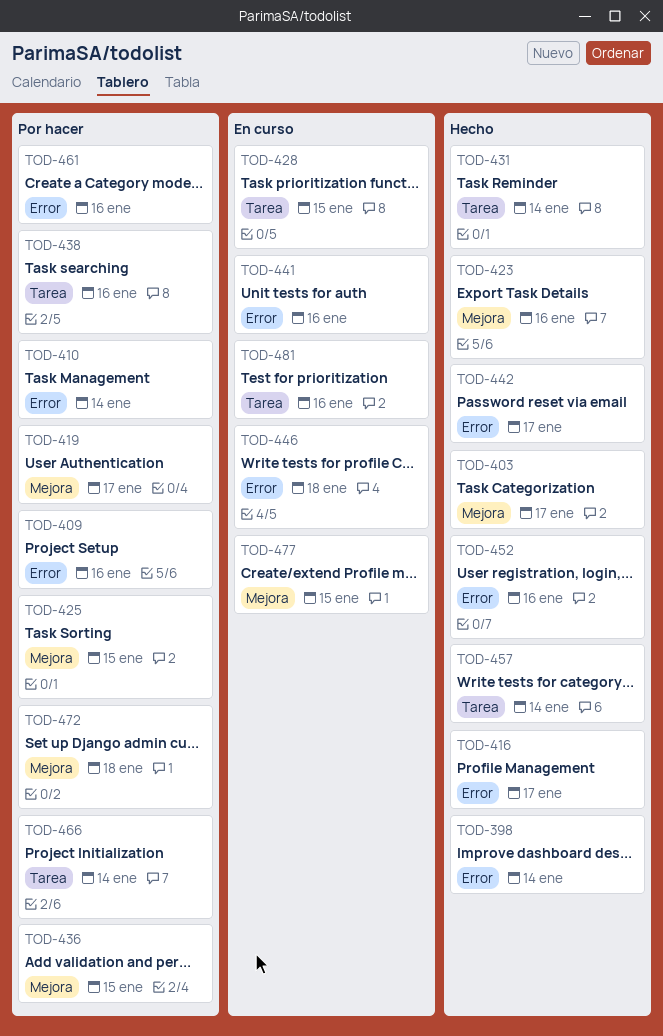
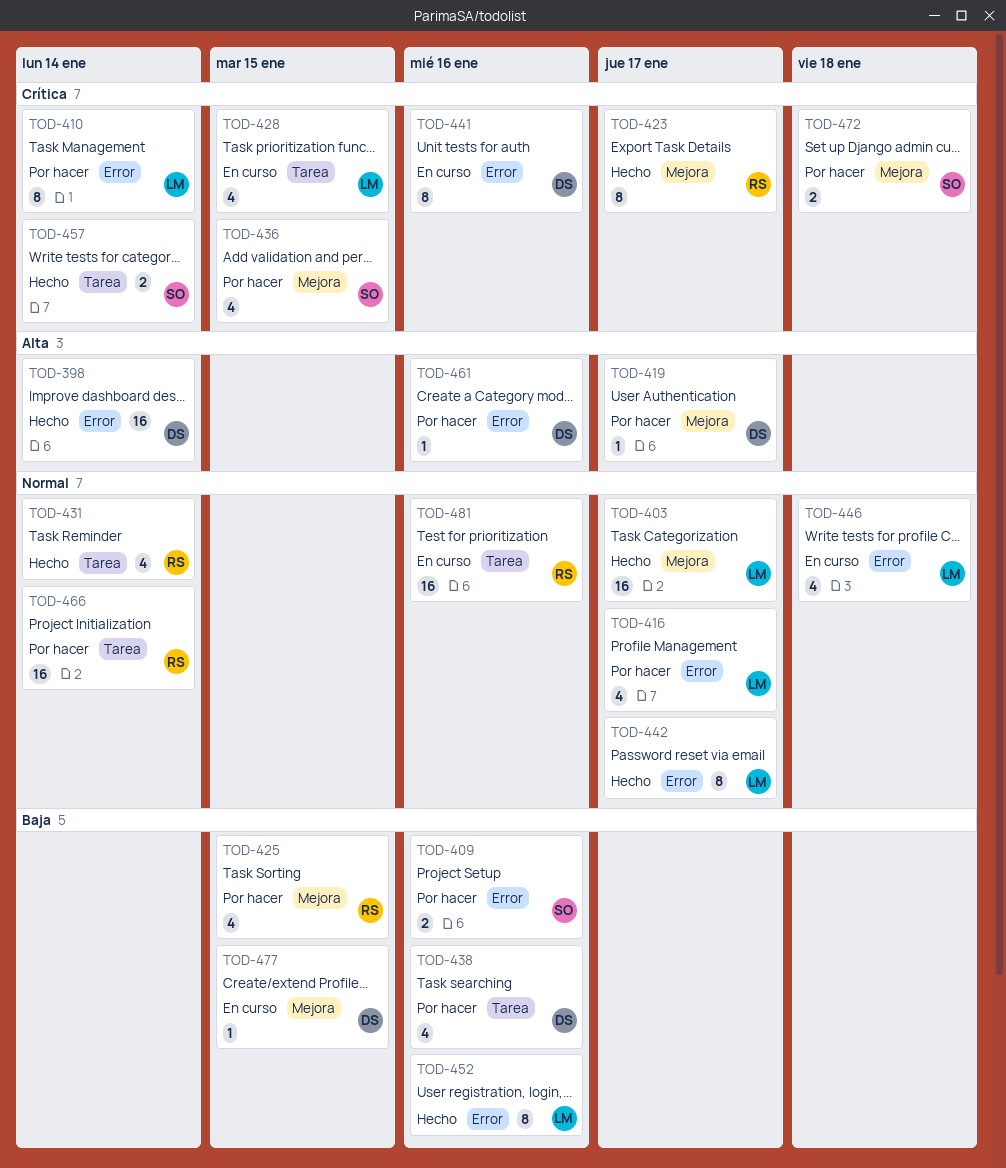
TOD-416, status: Hecho -> Por hacer
TOD-423, due: Jan 16 -> Jan 17

